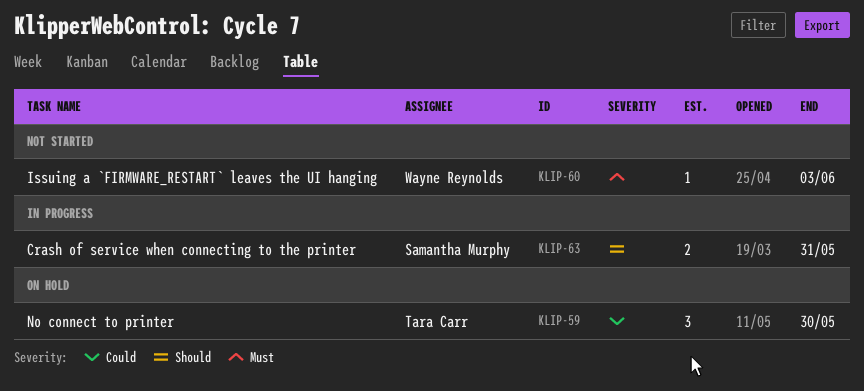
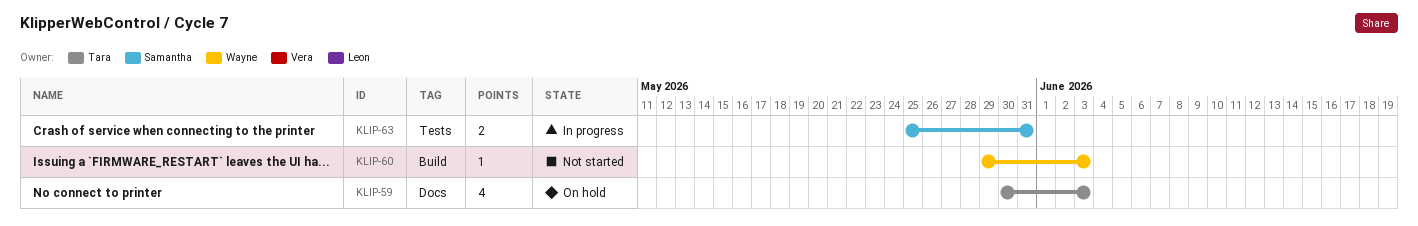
KLIP-59, estimate: 3 -> 4
KLIP-59, due: May 30 -> Jun 3

